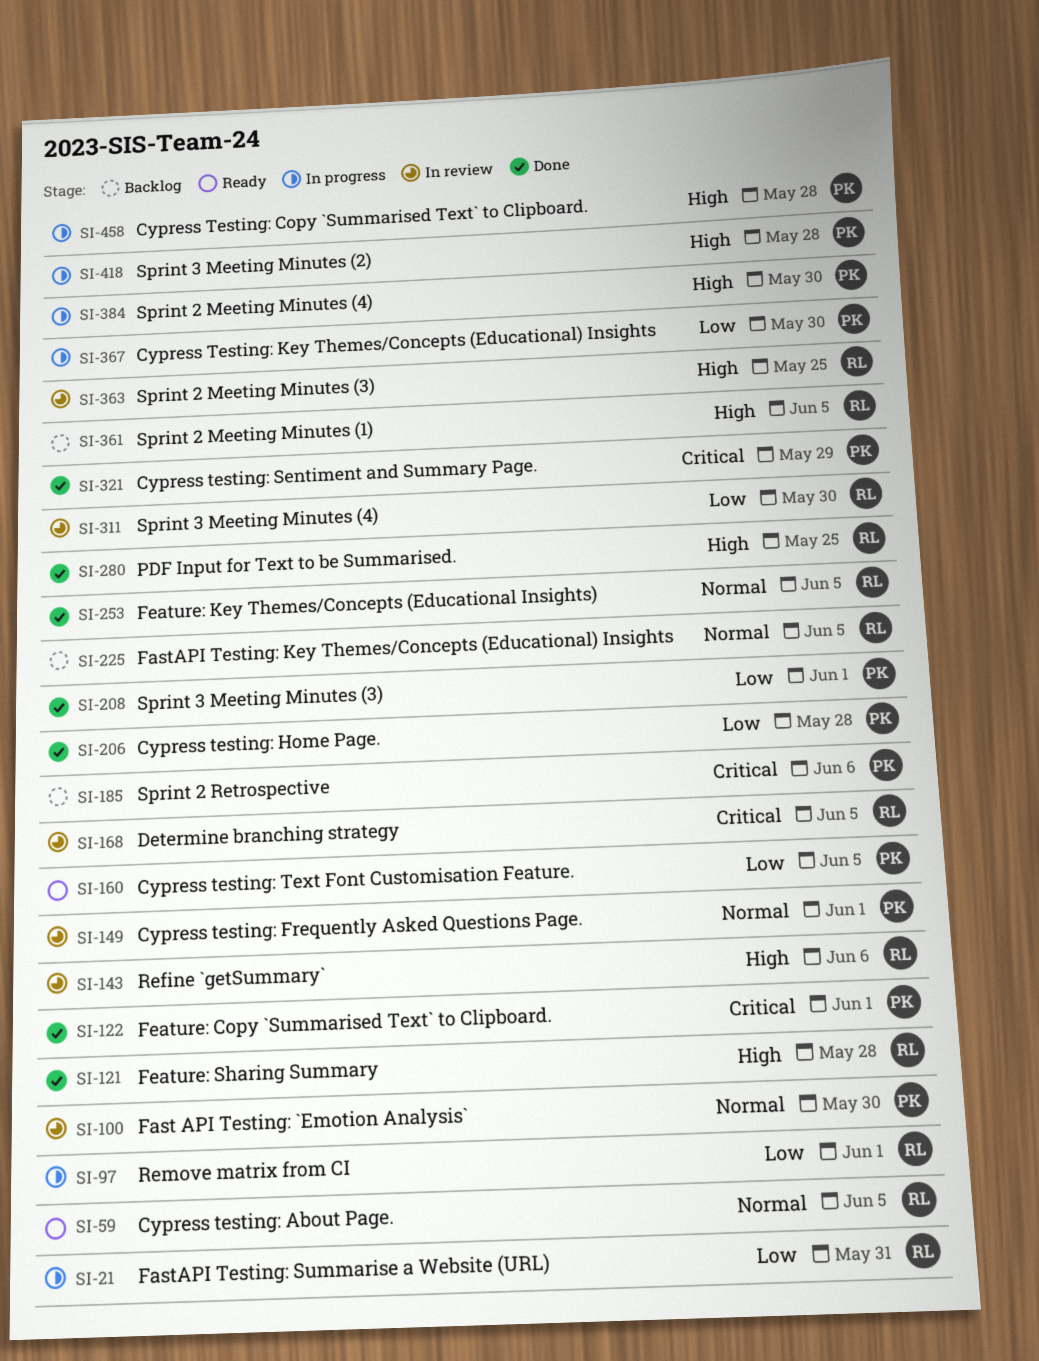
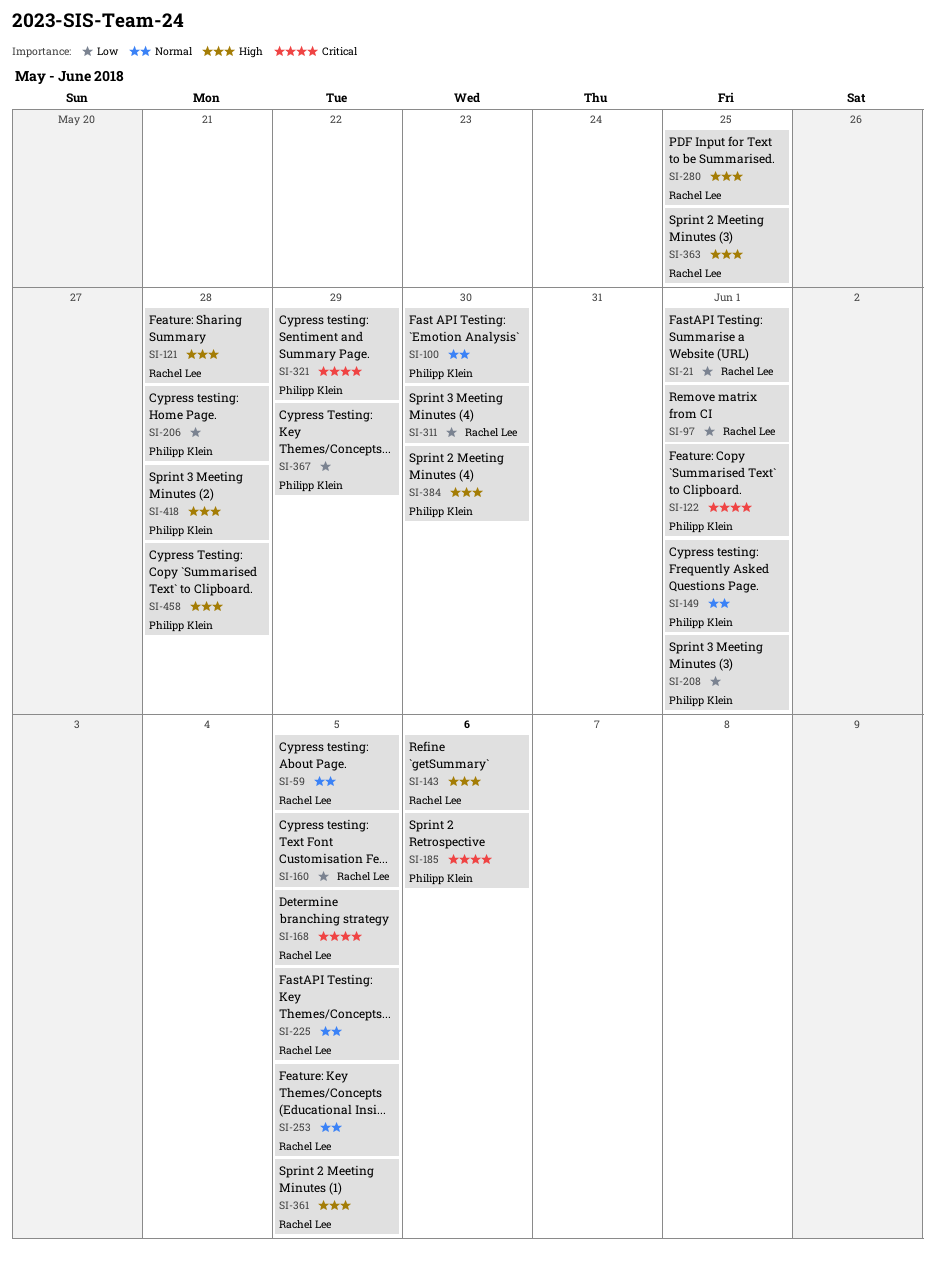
SI-21, due: May 31 -> Jun 1
SI-160, owner: Philipp Klein -> Rachel Lee
SI-367, due: May 30 -> May 29

